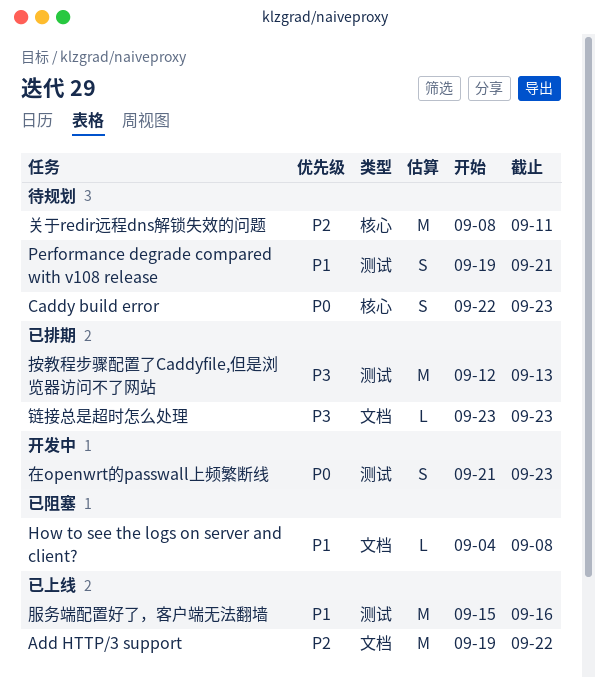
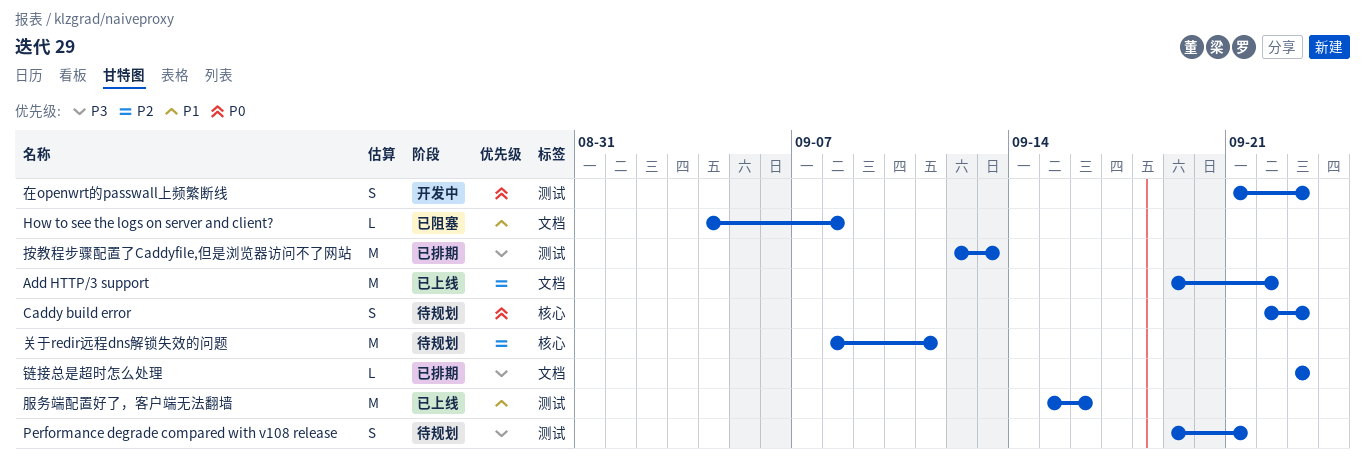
Performance degrade compared with v108 release, priority: P1 -> P3

